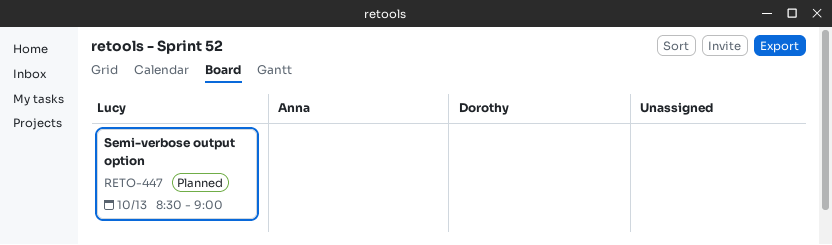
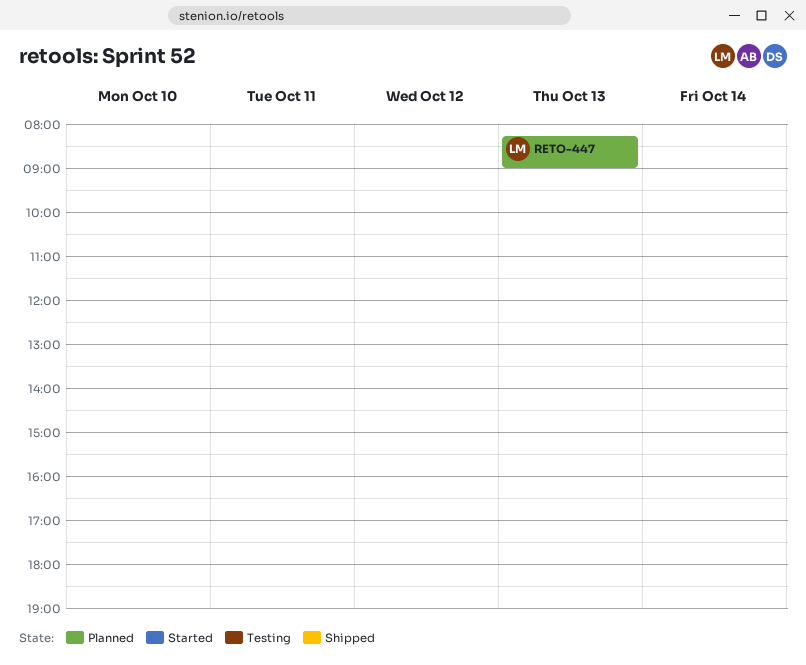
RETO-447, begins: 08:30 -> 08:15

